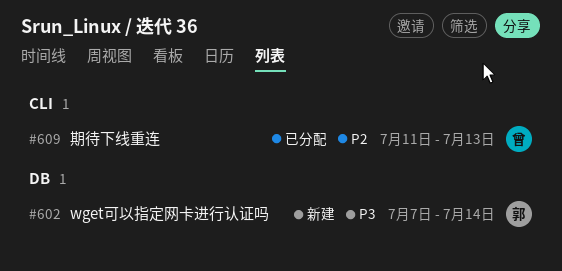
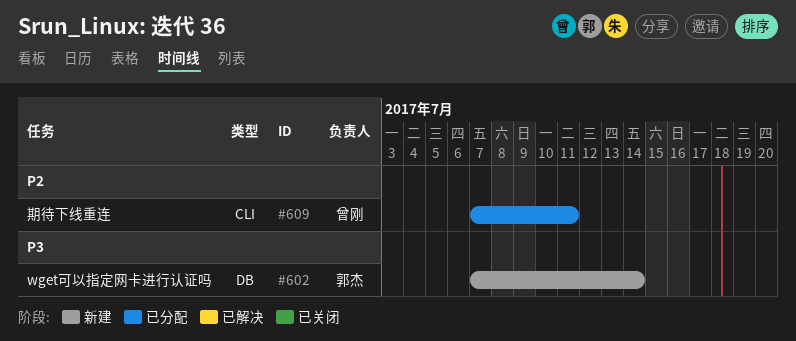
#609, start: Jul 11 -> Jul 7
#609, due: Jul 13 -> Jul 11

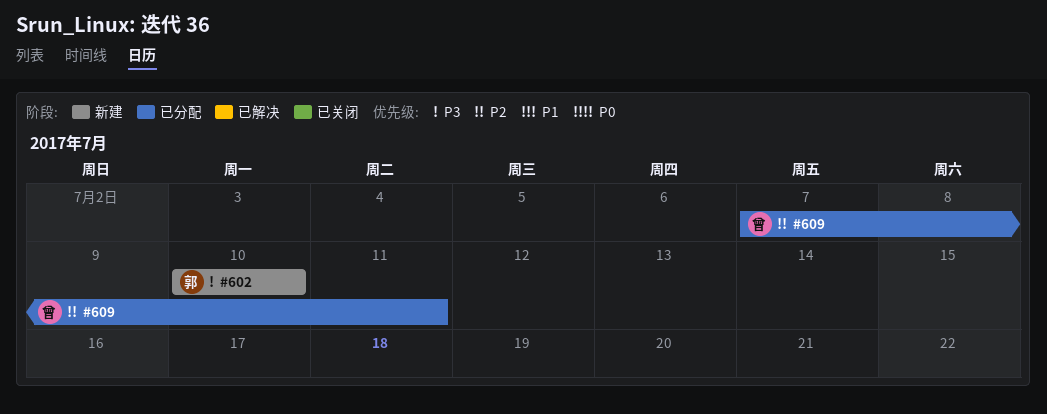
#602, start: Jul 7 -> Jul 10
#602, due: Jul 14 -> Jul 10

